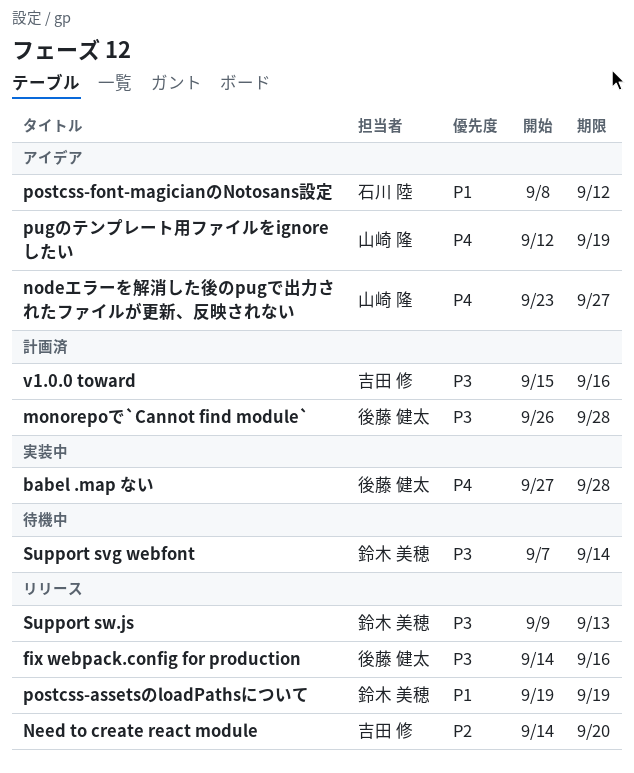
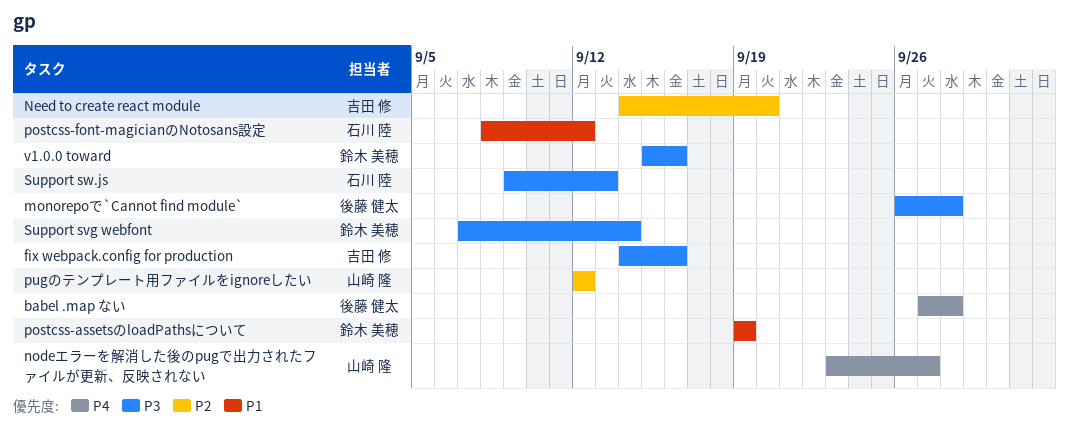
fix webpack.config for production, owner: 後藤 健太 -> 吉田 修
pugのテンプレート用ファイルをignoreしたい, priority: P4 -> P2
pugのテンプレート用ファイルをignoreしたい, due: Sep 19 -> Sep 12
Support sw.js, owner: 鈴木 美穂 -> 石川 陸
v1.0.0 toward, owner: 吉田 修 -> 鈴木 美穂

